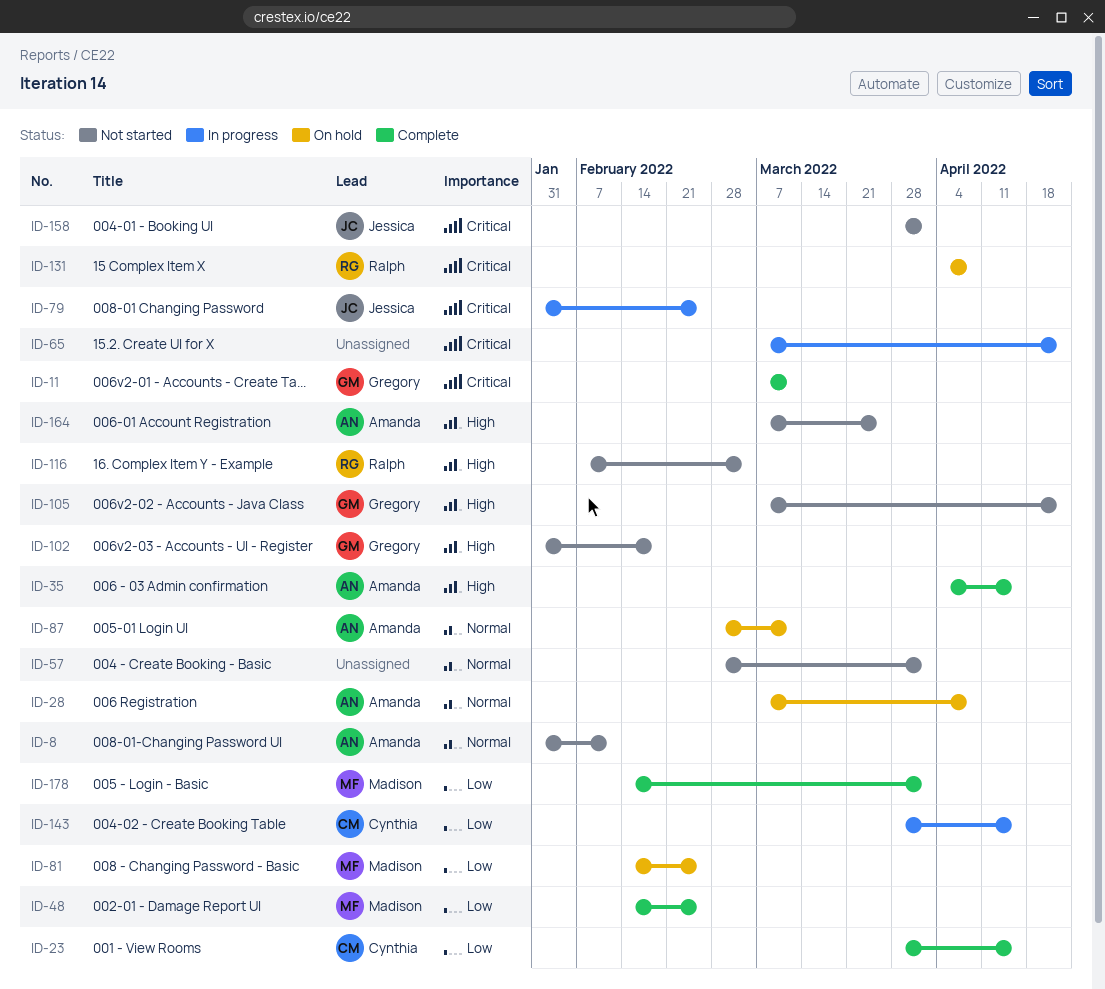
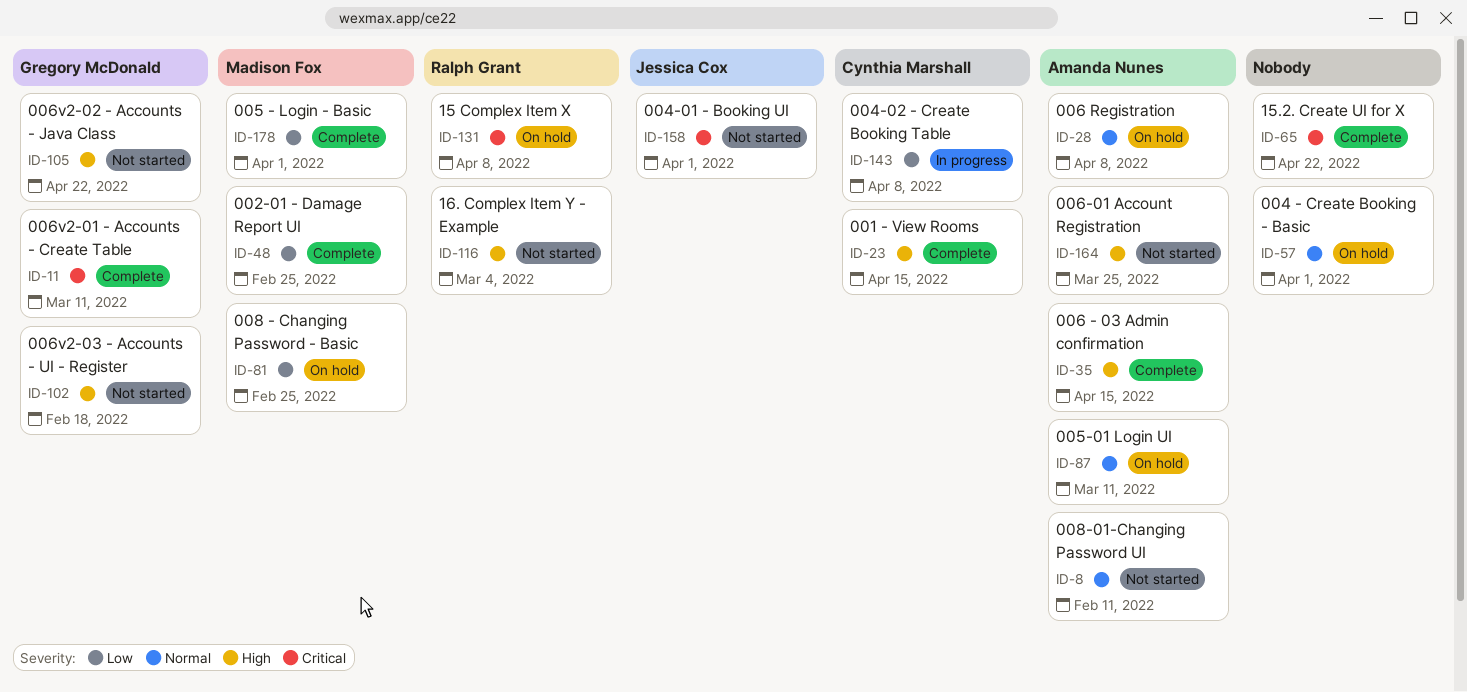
ID-23, priority: Low -> High
ID-57, status: Not started -> On hold
ID-65, status: In progress -> Complete
ID-79: present -> none
ID-143, due: Apr 15 -> Apr 8

